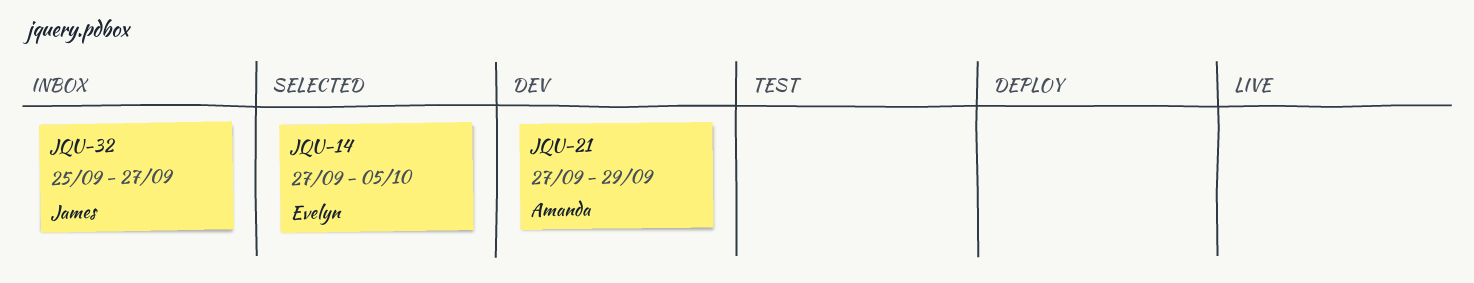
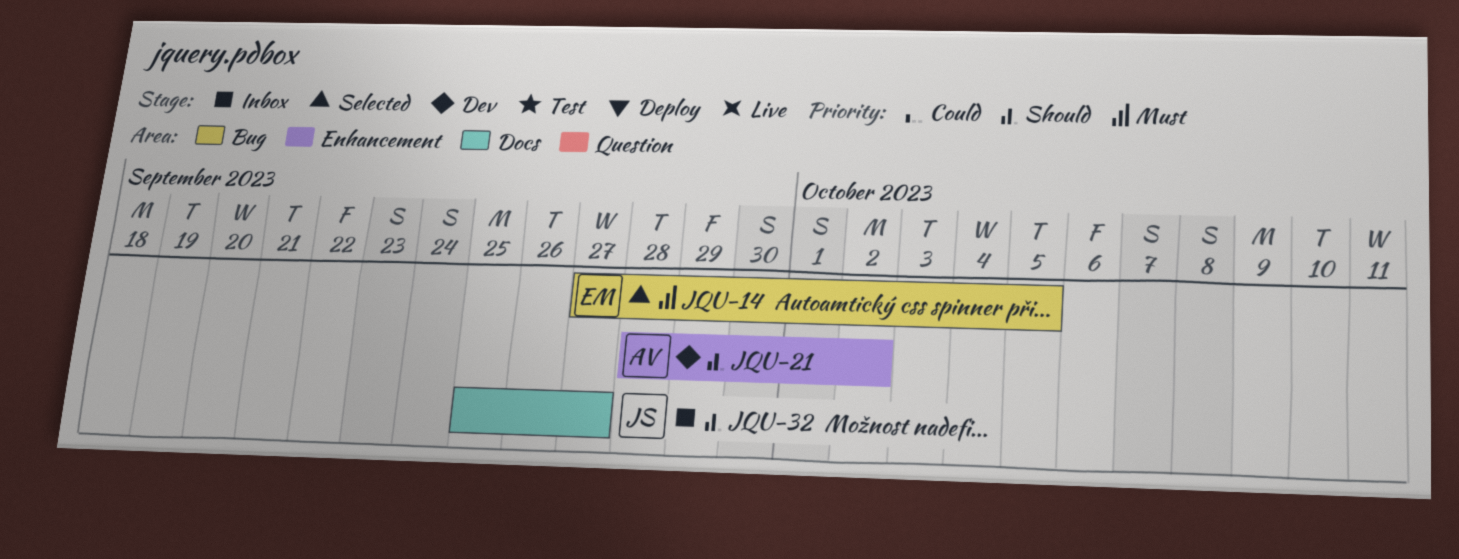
JQU-21, start: Sep 27 -> Sep 28
JQU-21, due: Sep 29 -> Oct 2

